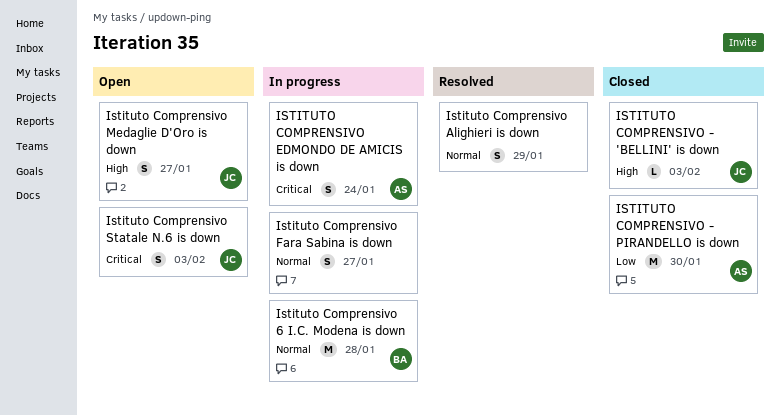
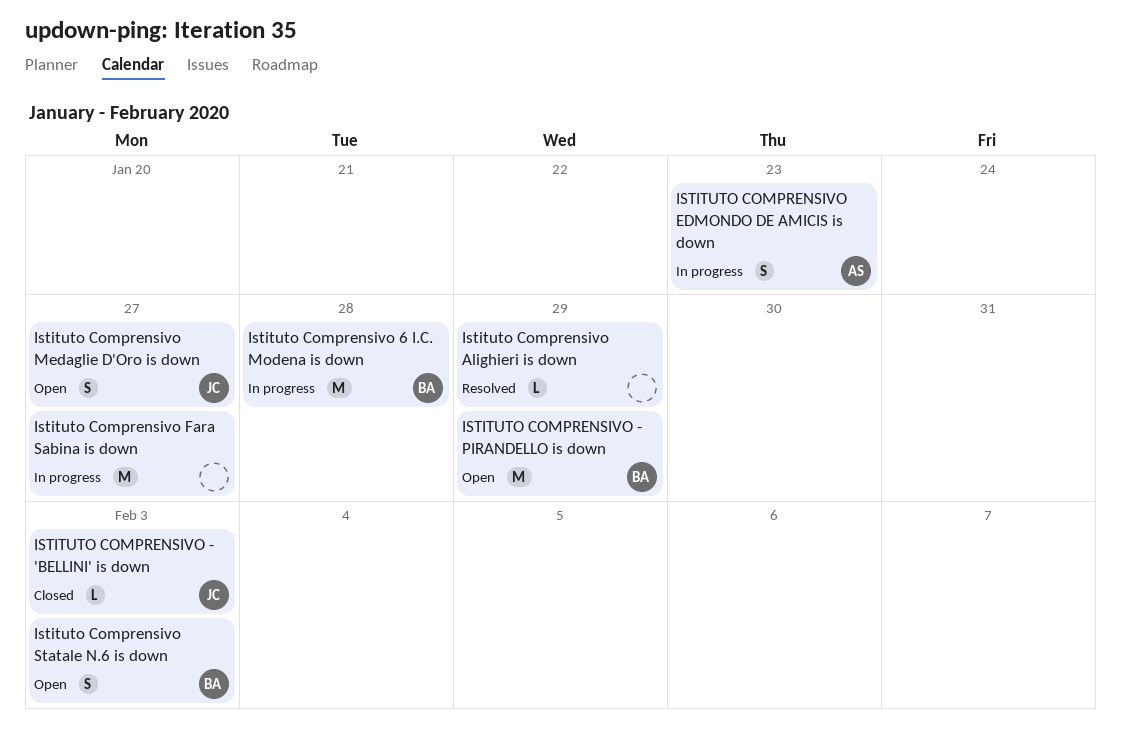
ISTITUTO COMPRENSIVO - PIRANDELLO is down, status: Closed -> Open
ISTITUTO COMPRENSIVO - PIRANDELLO is down, owner: AS -> BA
ISTITUTO COMPRENSIVO - PIRANDELLO is down, due: Jan 30 -> Jan 29
Istituto Comprensivo Alighieri is down, estimate: S -> L
ISTITUTO COMPRENSIVO EDMONDO DE AMICIS is down, due: Jan 24 -> Jan 23
Istituto Comprensivo Fara Sabina is down, estimate: S -> M
Istituto Comprensivo Statale N.6 is down, owner: JC -> BA

